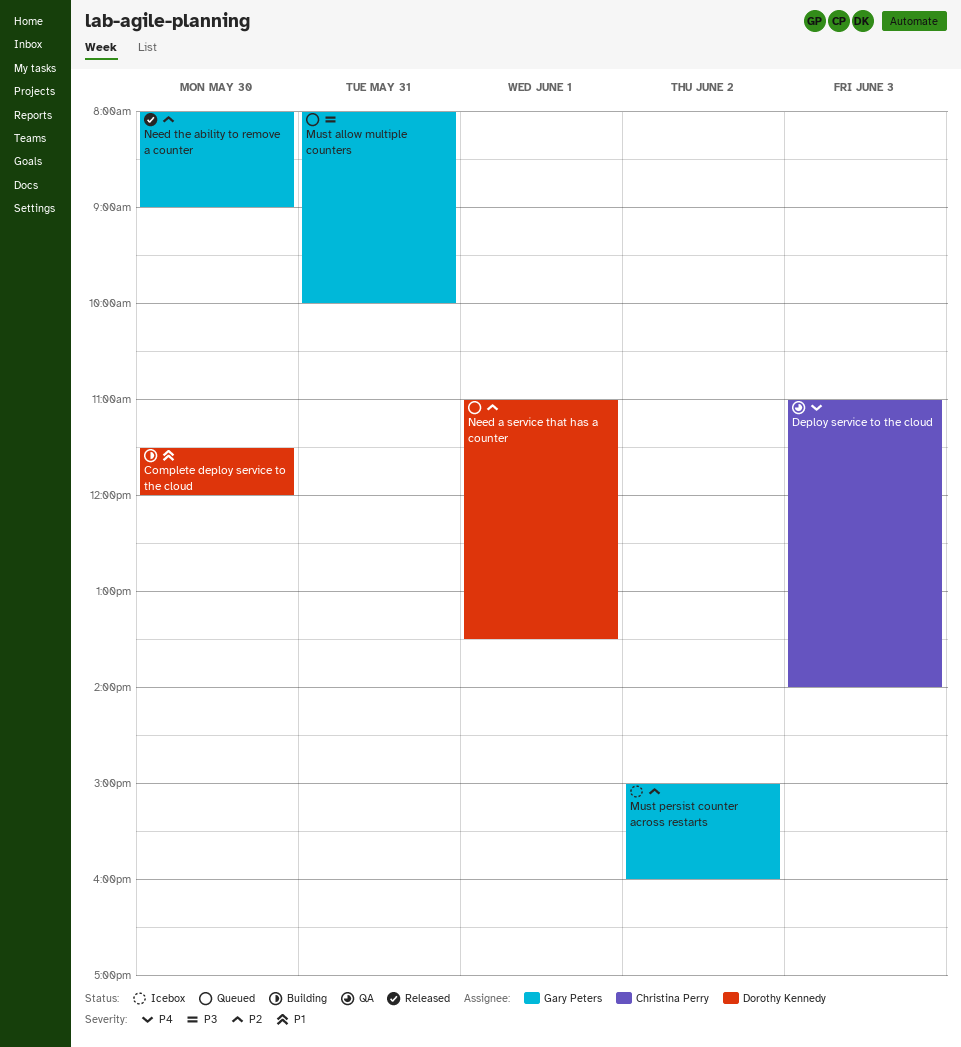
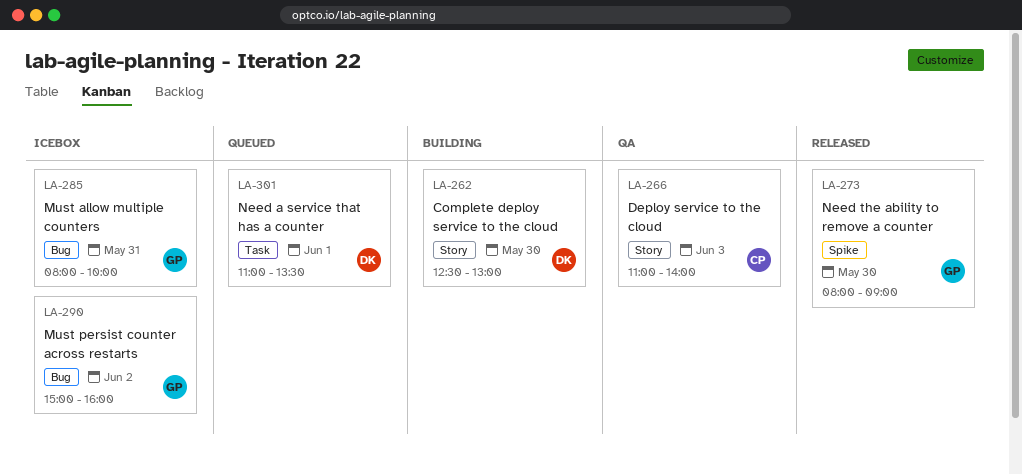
Complete deploy service to the cloud, begins: 11:30 -> 12:30
Complete deploy service to the cloud, ends: 12:00 -> 13:00
Must allow multiple counters, status: Queued -> Icebox

